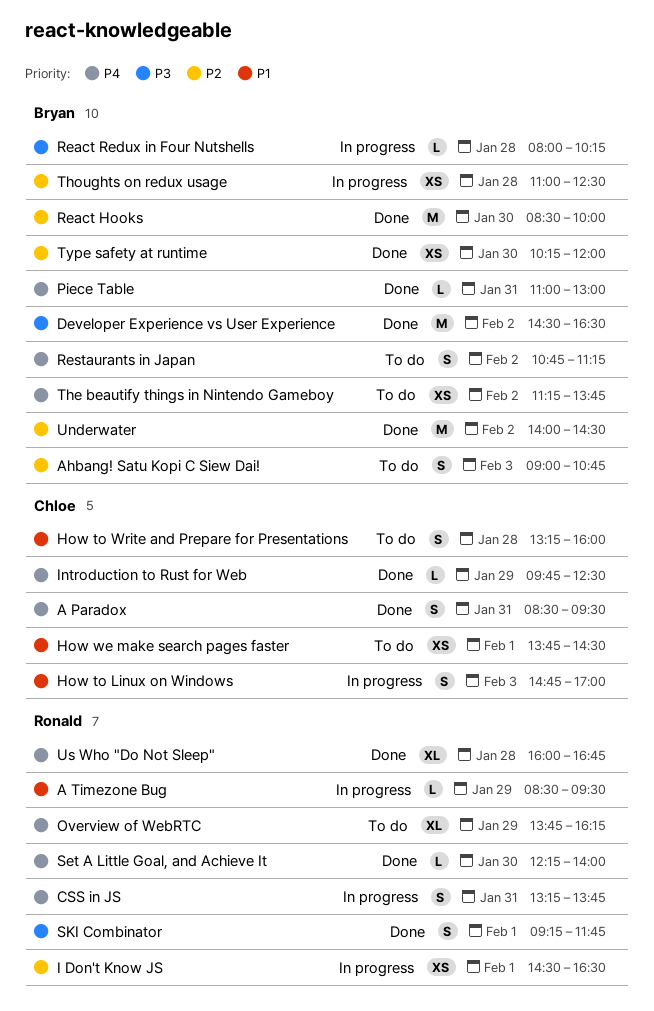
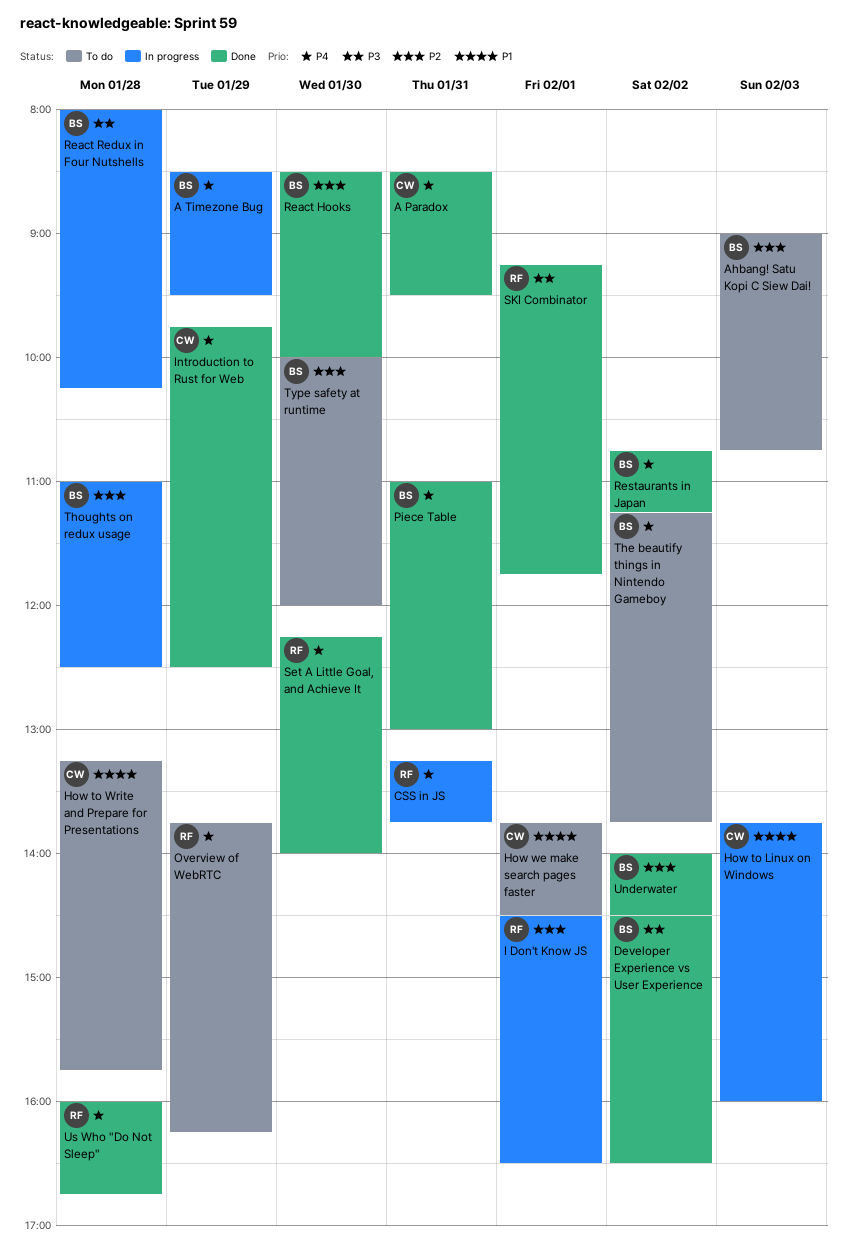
A Timezone Bug, owner: Ronald -> Bryan
A Timezone Bug, priority: P1 -> P4
How to Linux on Windows, begins: 14:45 -> 13:45
How to Linux on Windows, ends: 17:00 -> 16:00
How to Write and Prepare for Presentations, ends: 16:00 -> 15:45
Restaurants in Japan, status: To do -> Done
Type safety at runtime, status: Done -> To do
Type safety at runtime, begins: 10:15 -> 10:00

